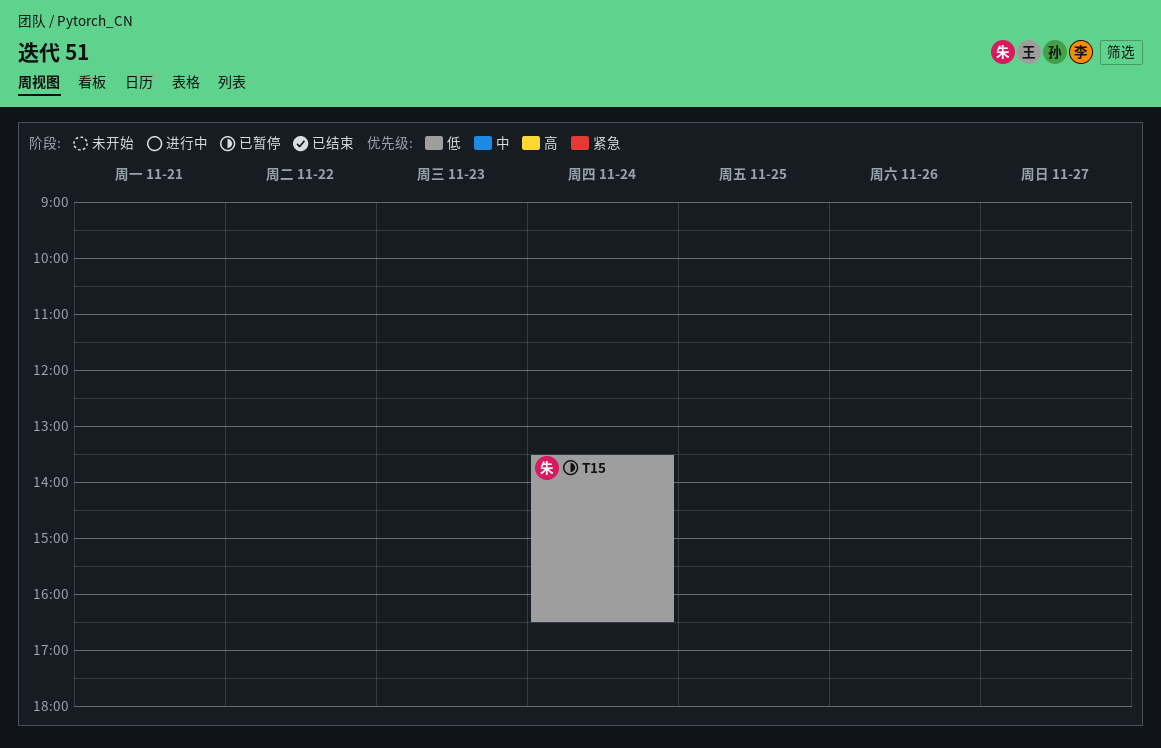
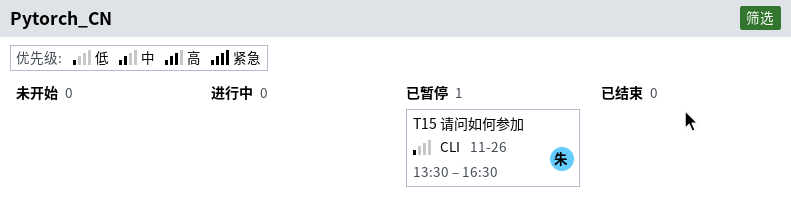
T15, day: Nov 24 -> Nov 26

